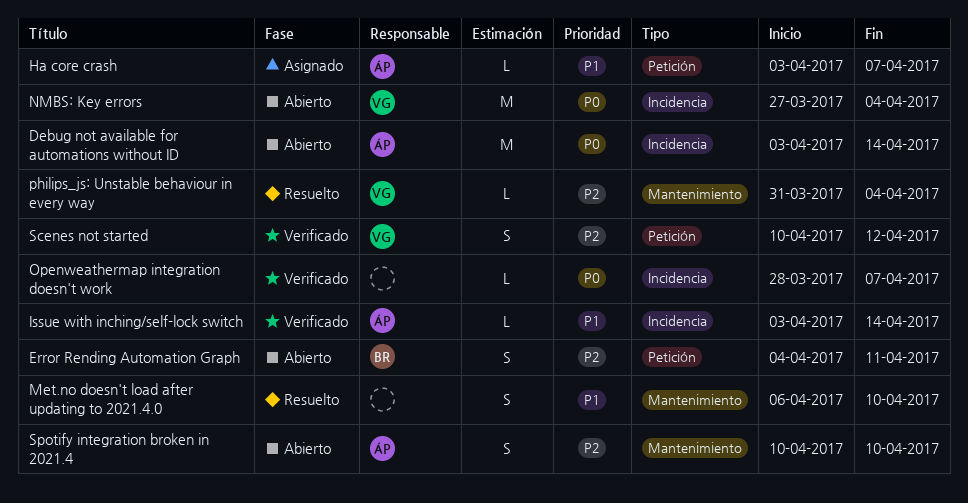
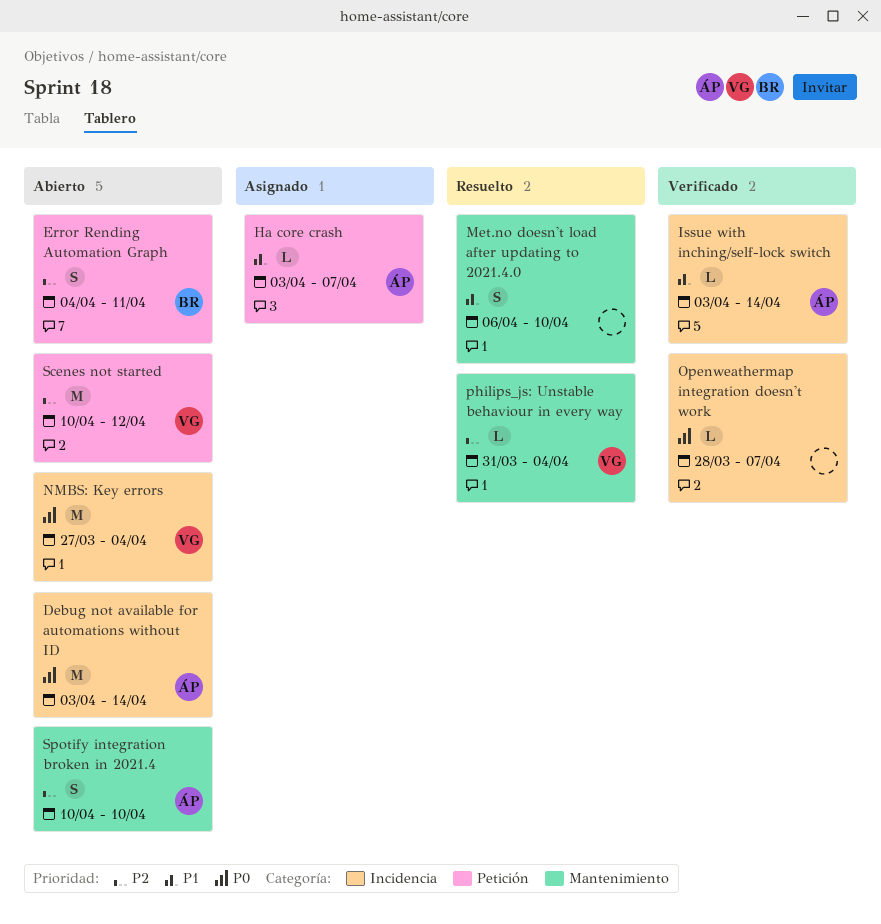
Scenes not started, status: Verificado -> Abierto
Scenes not started, estimate: S -> M

